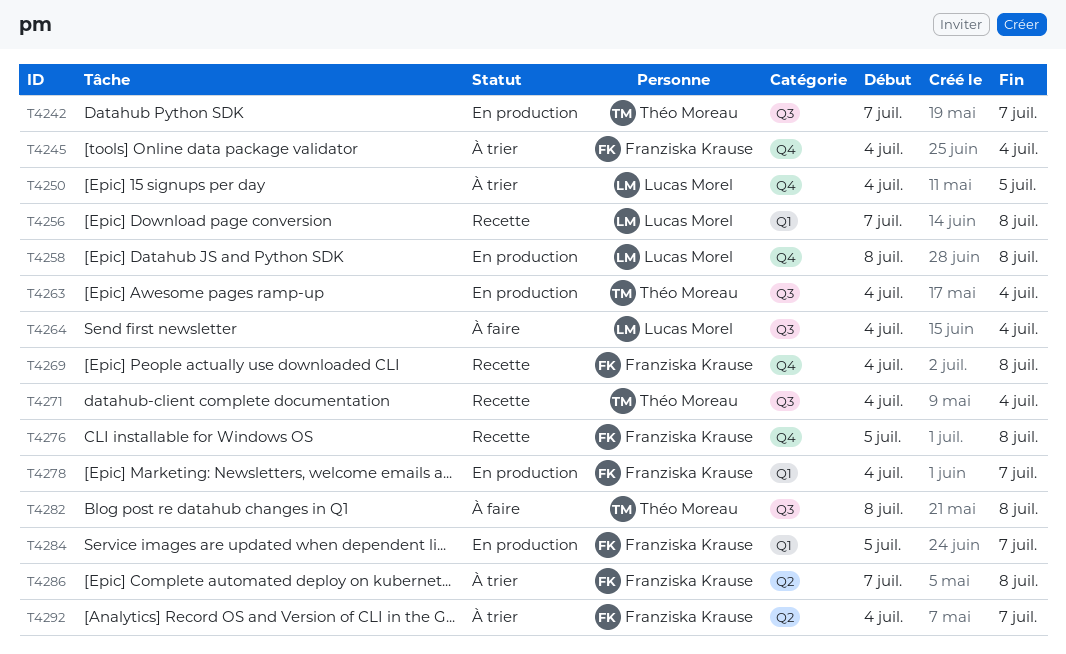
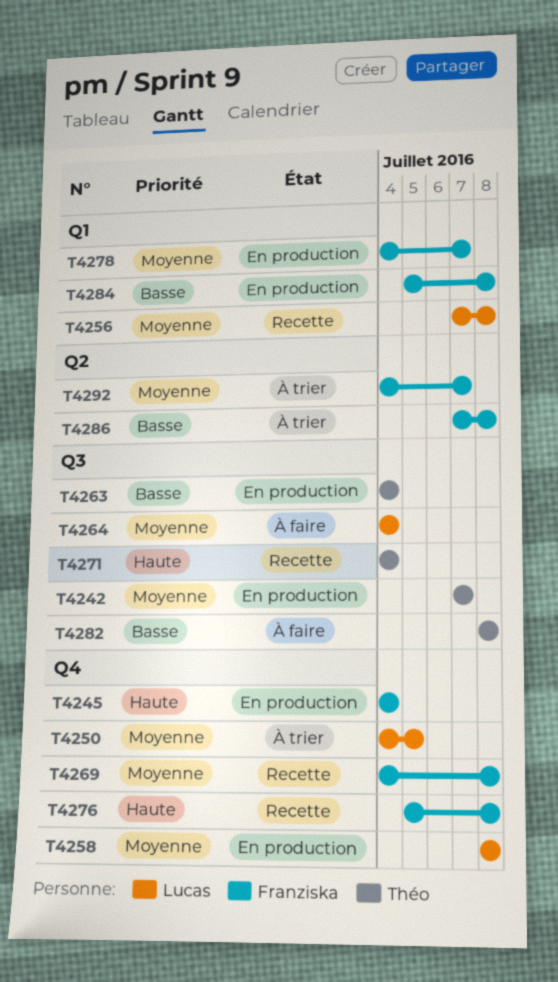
T4245, status: À trier -> En production
T4284, due: Jul 7 -> Jul 8

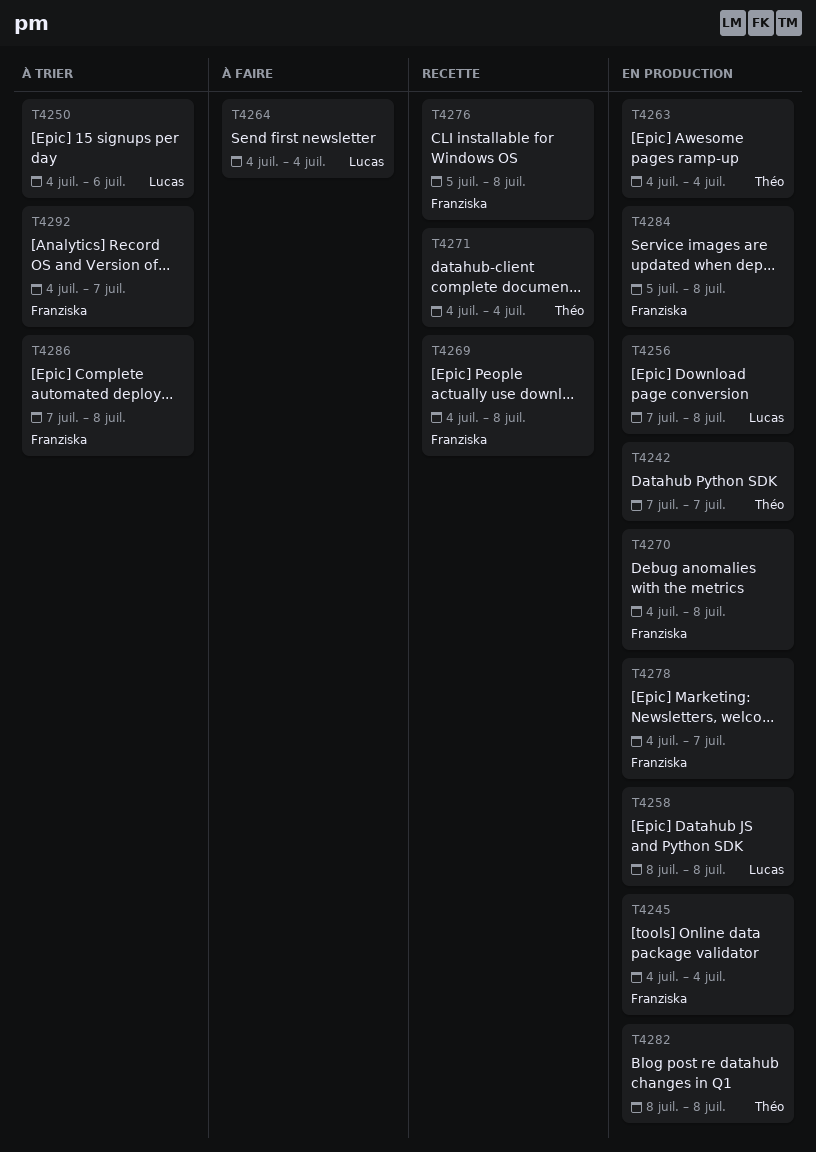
T4250, due: Jul 5 -> Jul 6
T4256, status: Recette -> En production
T4270: none -> present
T4282, status: À faire -> En production

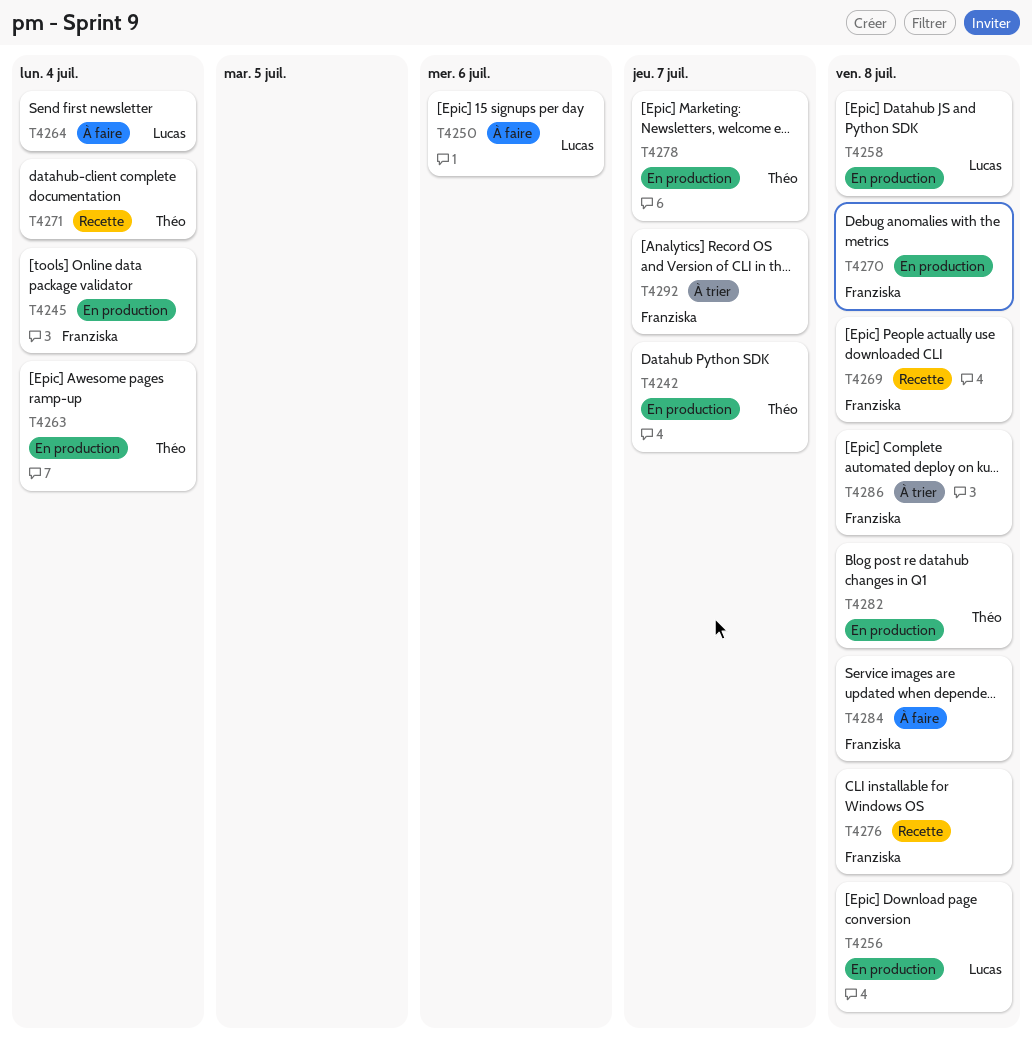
T4250, status: À trier -> À faire
T4278, owner: Franziska -> Théo
T4284, status: En production -> À faire

